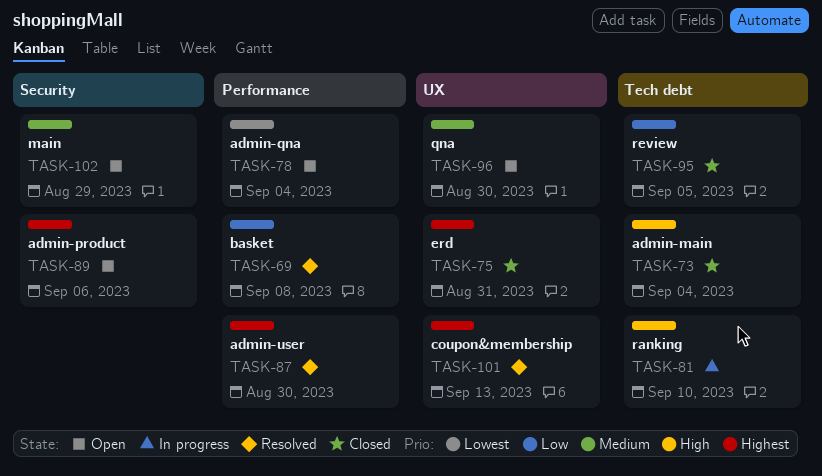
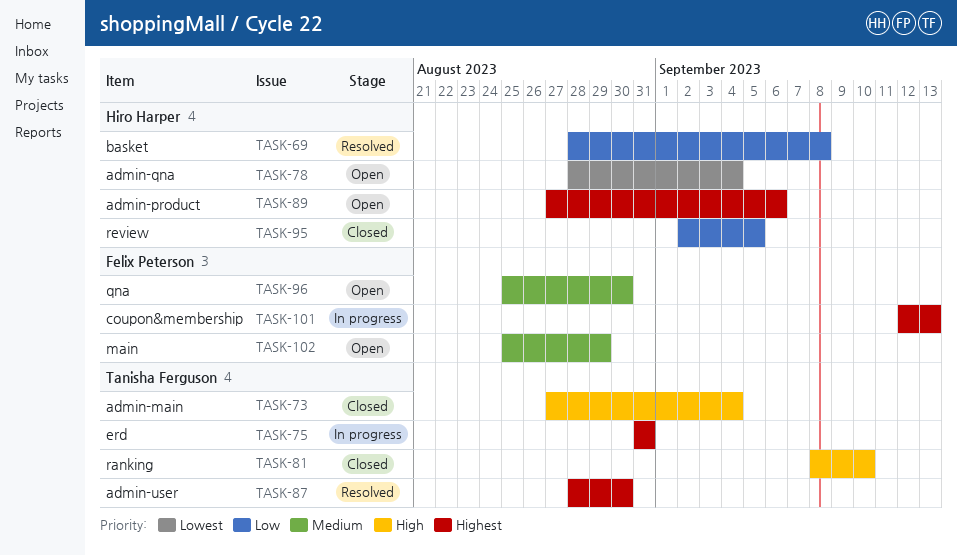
TASK-75, status: Closed -> In progress
TASK-81, status: In progress -> Closed
TASK-101, status: Resolved -> In progress

